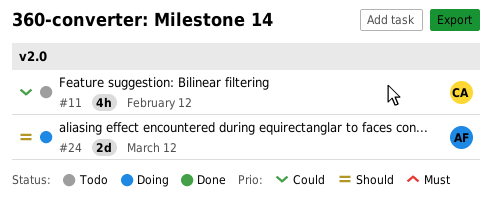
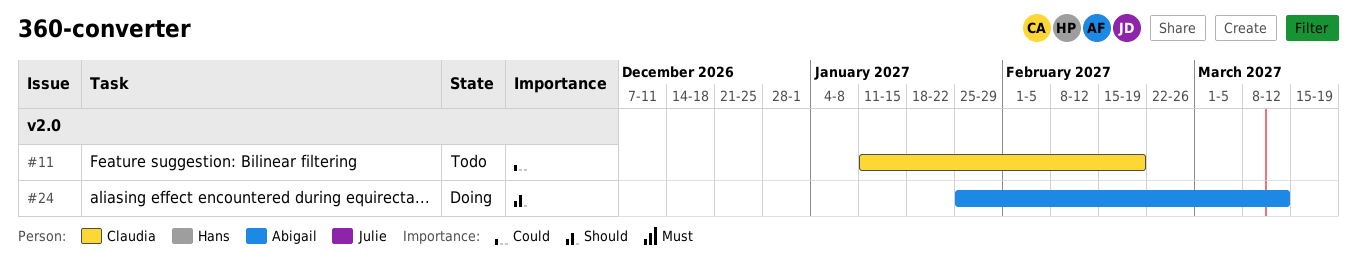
#11, due: Feb 12 -> Feb 19

